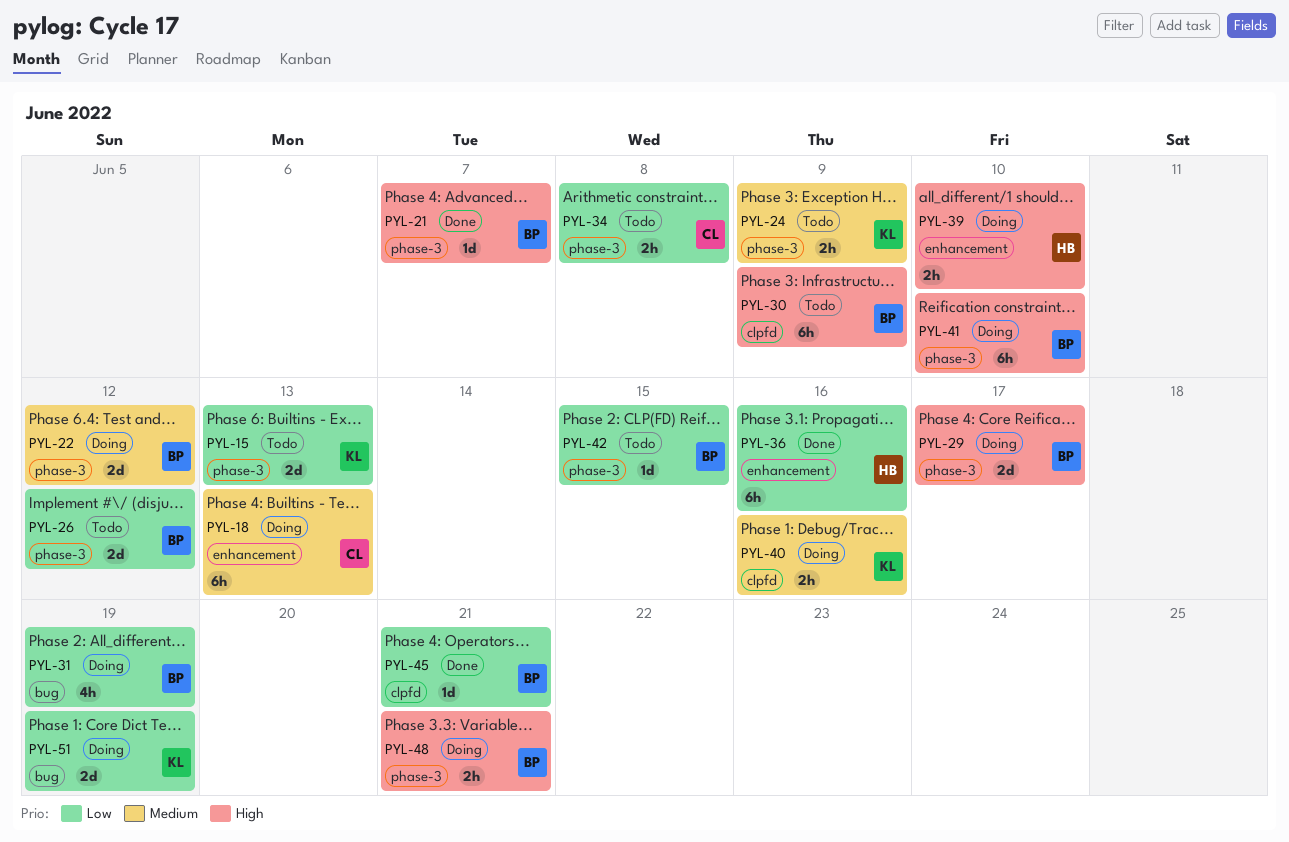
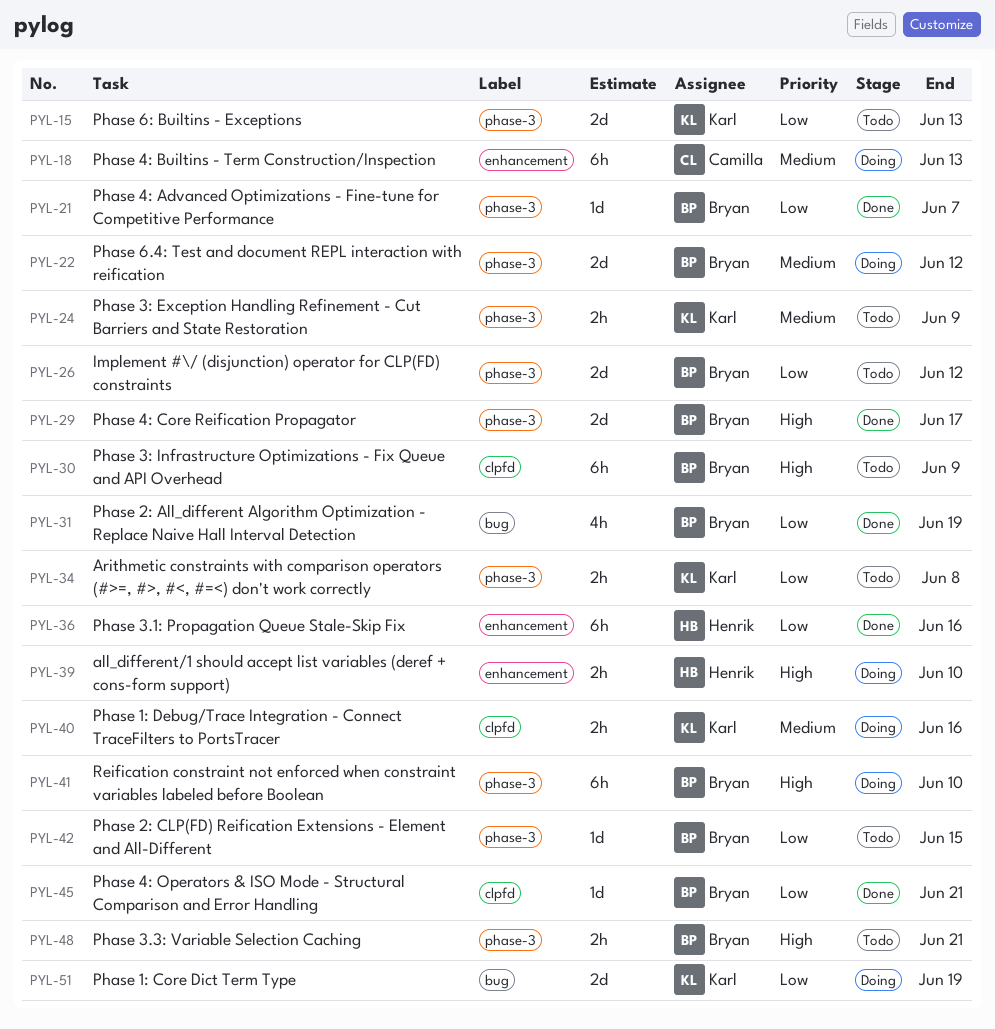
PYL-21, priority: High -> Low
PYL-29, status: Doing -> Done
PYL-31, status: Doing -> Done
PYL-34, owner: Camilla -> Karl
PYL-48, status: Doing -> Todo

